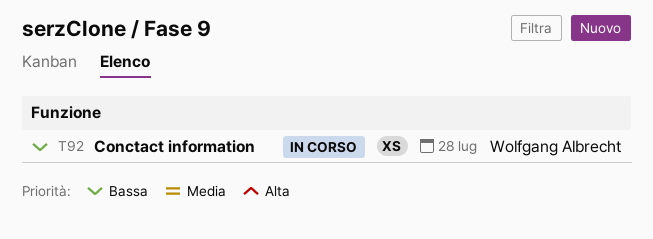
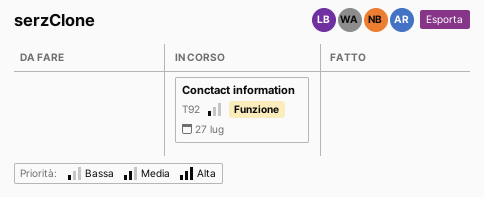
T92, due: Jul 28 -> Jul 27

